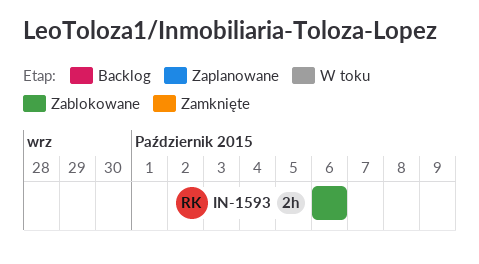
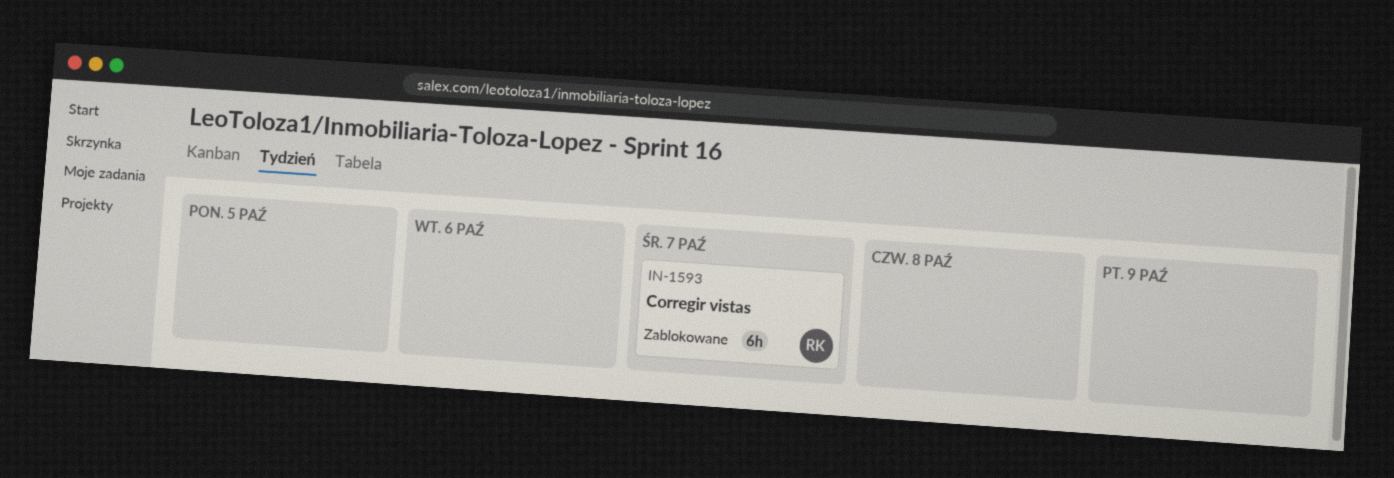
IN-1593, estimate: 2h -> 6h
IN-1593, due: Oct 6 -> Oct 7

